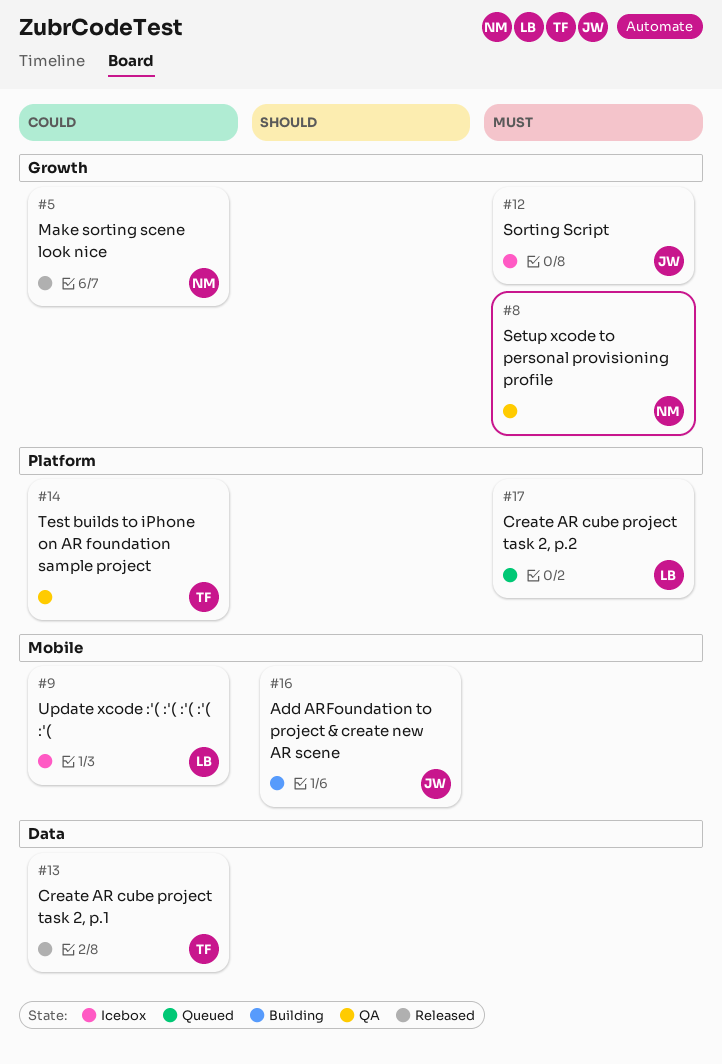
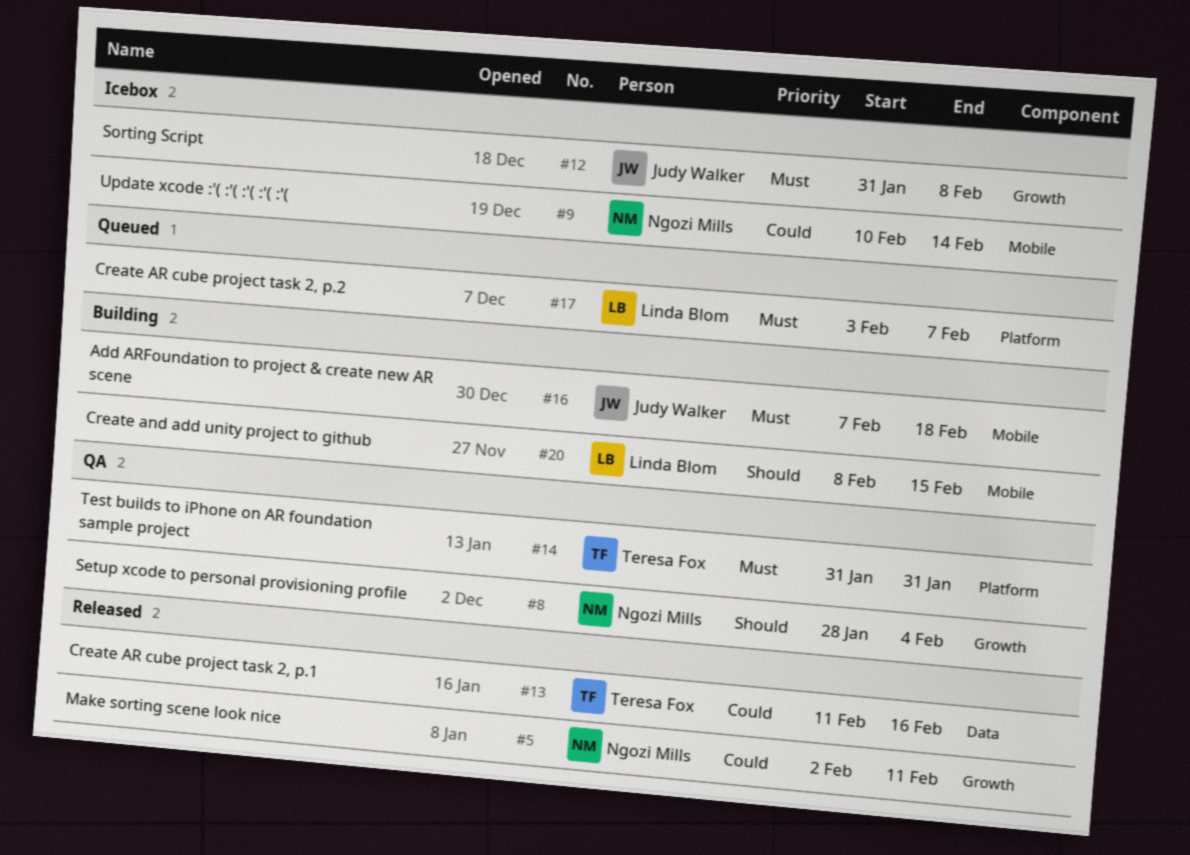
#8, priority: Must -> Should
#9, owner: Linda Blom -> Ngozi Mills
#14, priority: Could -> Must
#16, priority: Should -> Must
#20: none -> present

